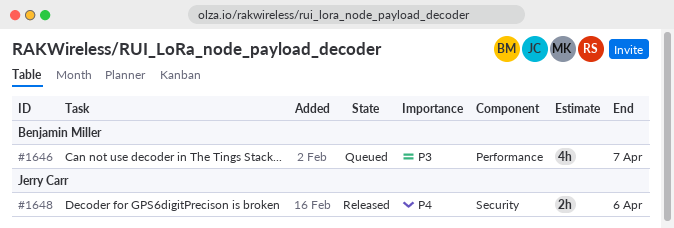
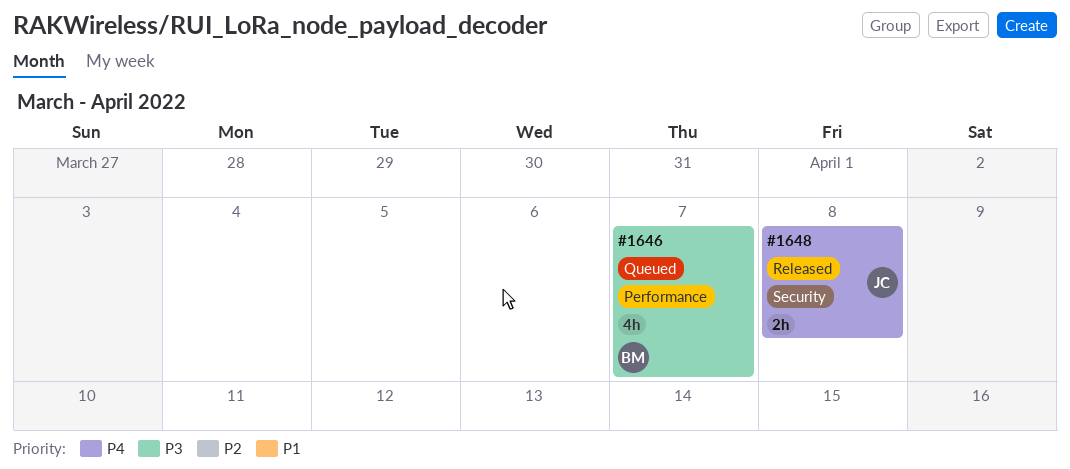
#1648, due: Apr 6 -> Apr 8

